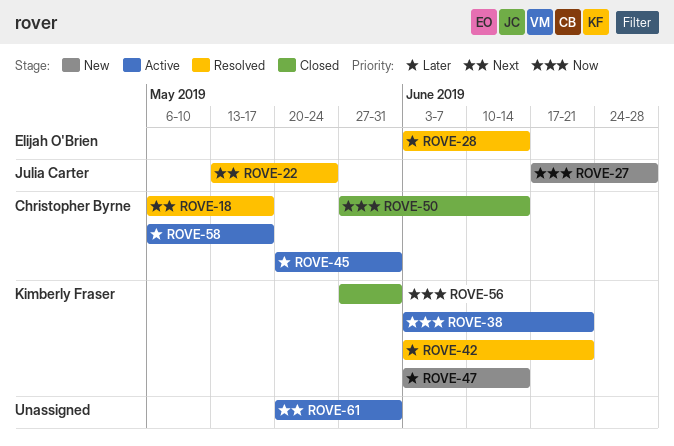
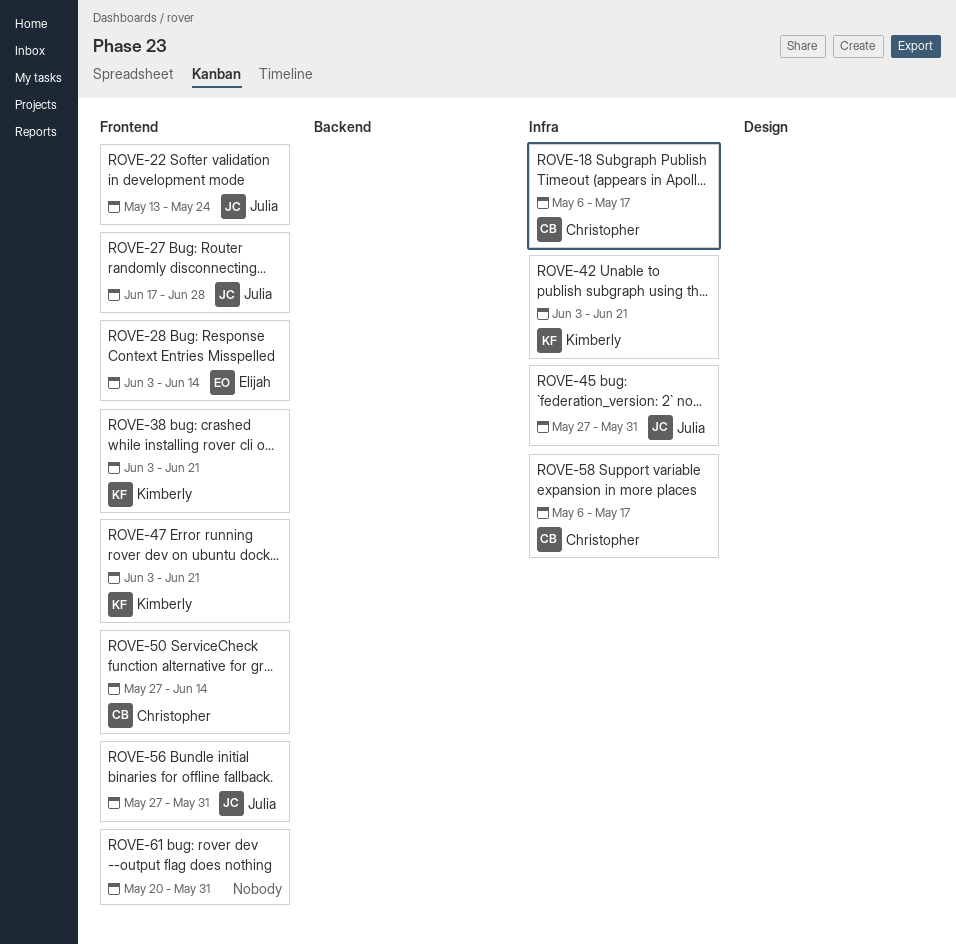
ROVE-45, owner: Christopher Byrne -> Julia Carter
ROVE-45, start: May 20 -> May 27
ROVE-47, due: Jun 14 -> Jun 21
ROVE-56, owner: Kimberly Fraser -> Julia Carter

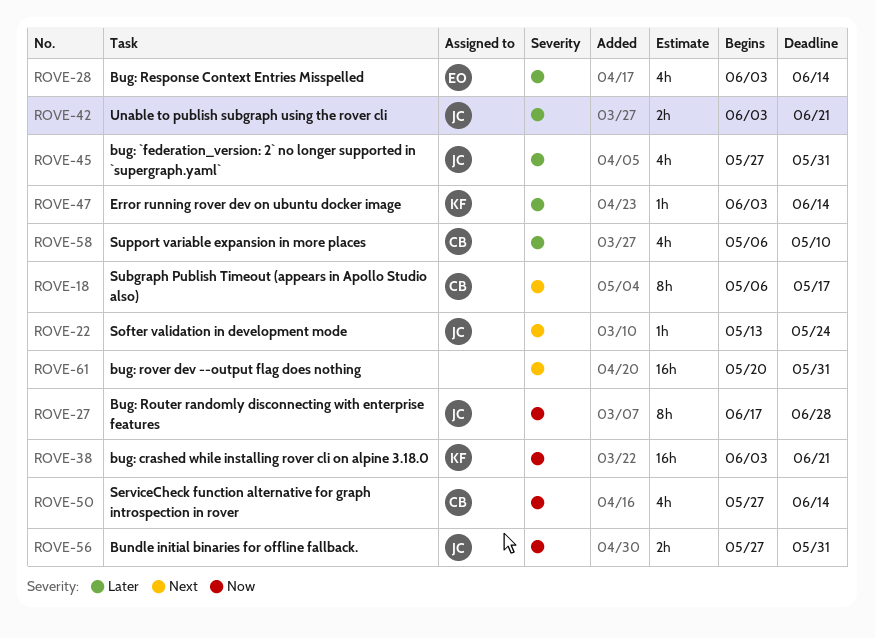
ROVE-42, owner: Kimberly -> Julia
ROVE-47, due: Jun 21 -> Jun 14
ROVE-58, due: May 17 -> May 10

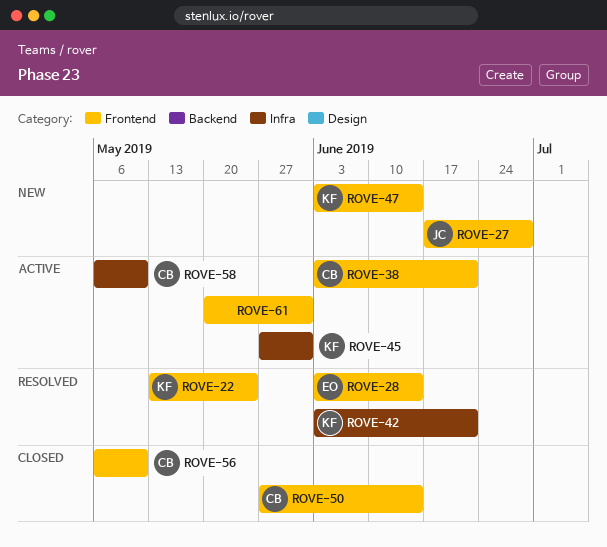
ROVE-18: present -> none
ROVE-22, owner: JC -> KF
ROVE-38, owner: KF -> CB
ROVE-42, owner: JC -> KF
ROVE-45, owner: JC -> KF
ROVE-56, owner: JC -> CB
ROVE-56, start: May 27 -> May 6
ROVE-56, due: May 31 -> May 10

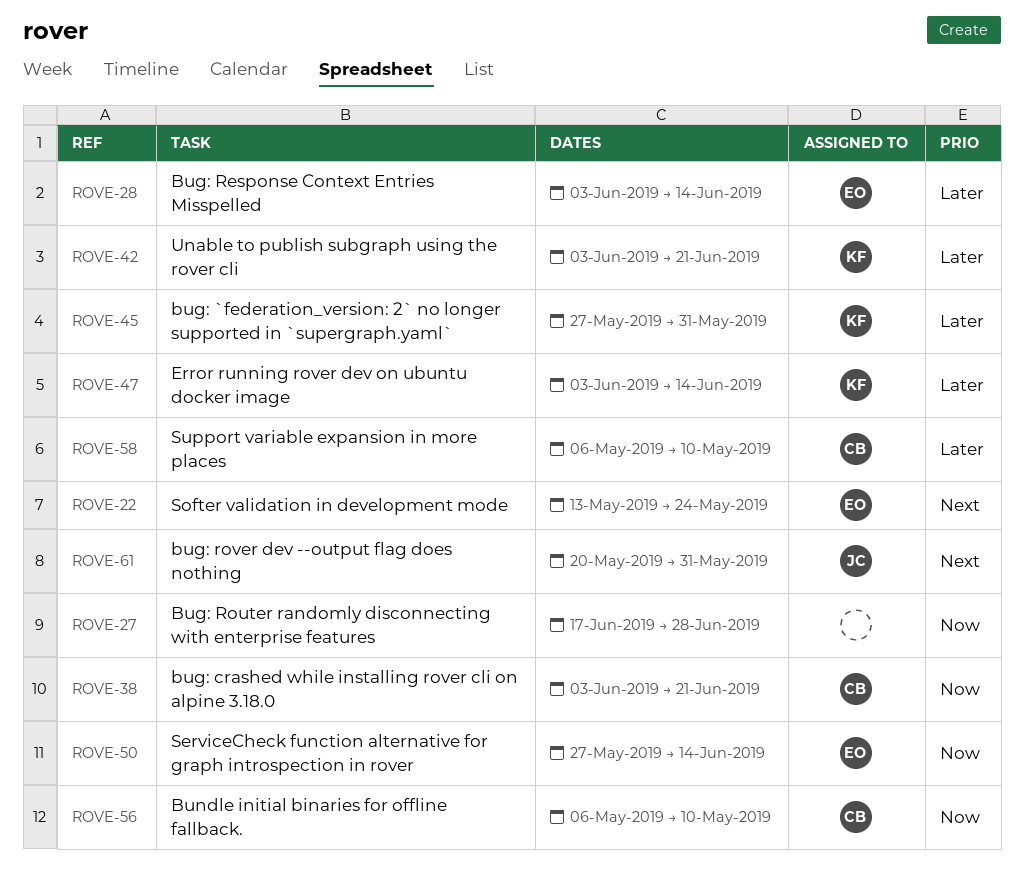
ROVE-22, owner: KF -> EO
ROVE-27, owner: JC -> none
ROVE-50, owner: CB -> EO
ROVE-61, owner: none -> JC

